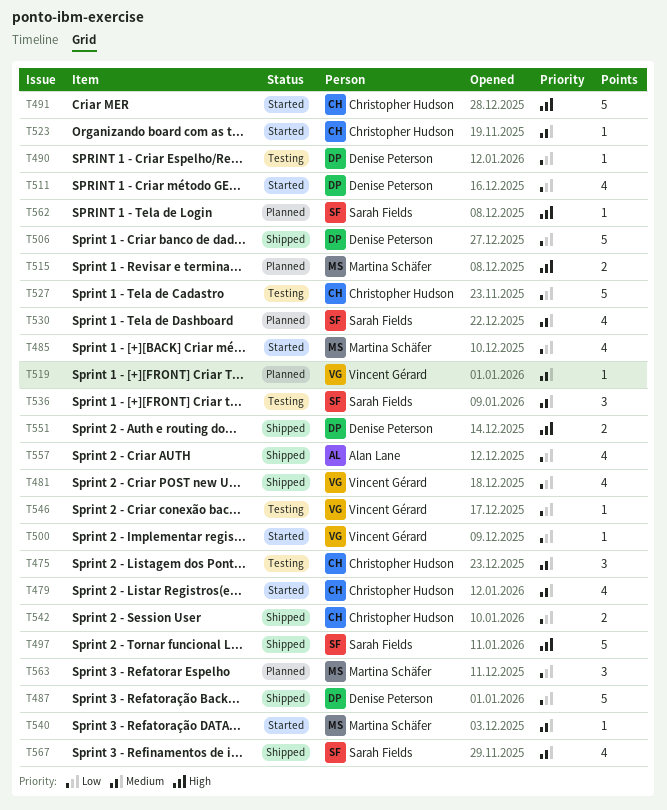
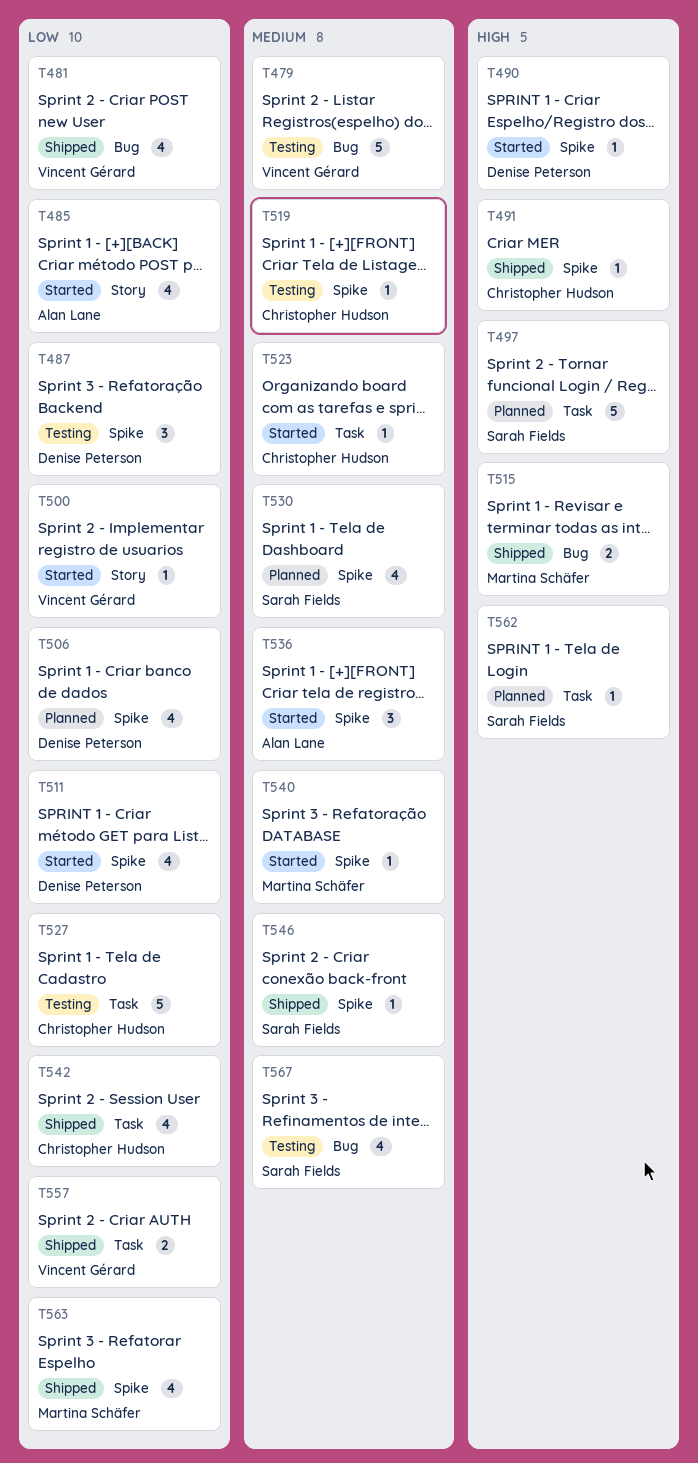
T475: present -> none
T479, status: Started -> Testing
T479, owner: Christopher Hudson -> Vincent Gérard
T479, estimate: 4 -> 5
T485, owner: Martina Schäfer -> Alan Lane
T487, status: Shipped -> Testing
T487, estimate: 5 -> 3
T490, status: Testing -> Started
T490, priority: Low -> High
T491, status: Started -> Shipped
T491, estimate: 5 -> 1
T497, status: Shipped -> Planned
T506, status: Shipped -> Planned
T506, estimate: 5 -> 4
T515, status: Planned -> Shipped
T519, status: Planned -> Testing
T519, owner: Vincent Gérard -> Christopher Hudson
T536, status: Testing -> Started
T536, owner: Sarah Fields -> Alan Lane
T542, estimate: 2 -> 4
T546, status: Testing -> Shipped
T546, owner: Vincent Gérard -> Sarah Fields
T546, priority: Low -> Medium
T551: present -> none
T557, owner: Alan Lane -> Vincent Gérard
T557, estimate: 4 -> 2
T563, status: Planned -> Shipped
T563, estimate: 3 -> 4
T567, status: Shipped -> Testing

